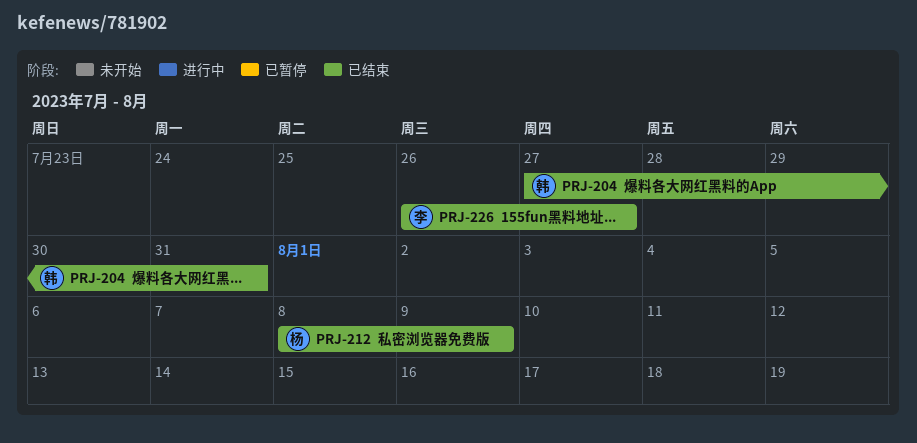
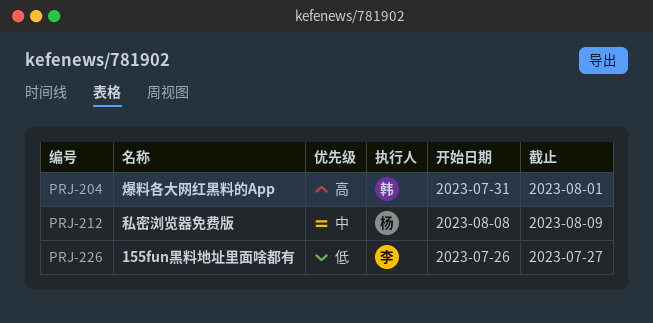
PRJ-204, start: Jul 27 -> Jul 31
PRJ-204, due: Jul 31 -> Aug 1

